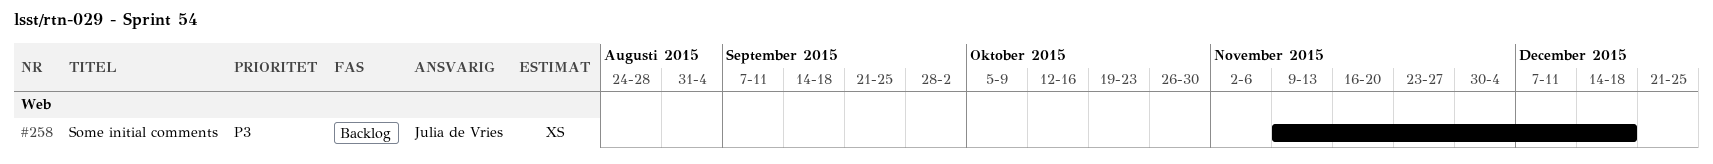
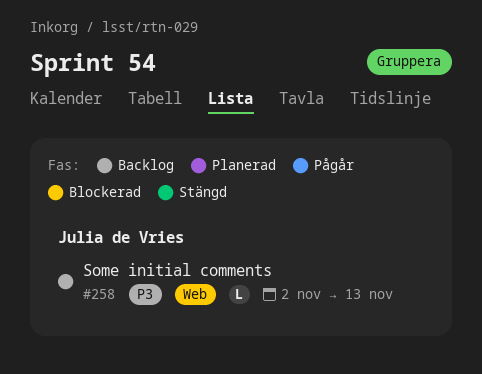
#258, estimate: XS -> L
#258, start: Nov 9 -> Nov 2
#258, due: Dec 18 -> Nov 13

